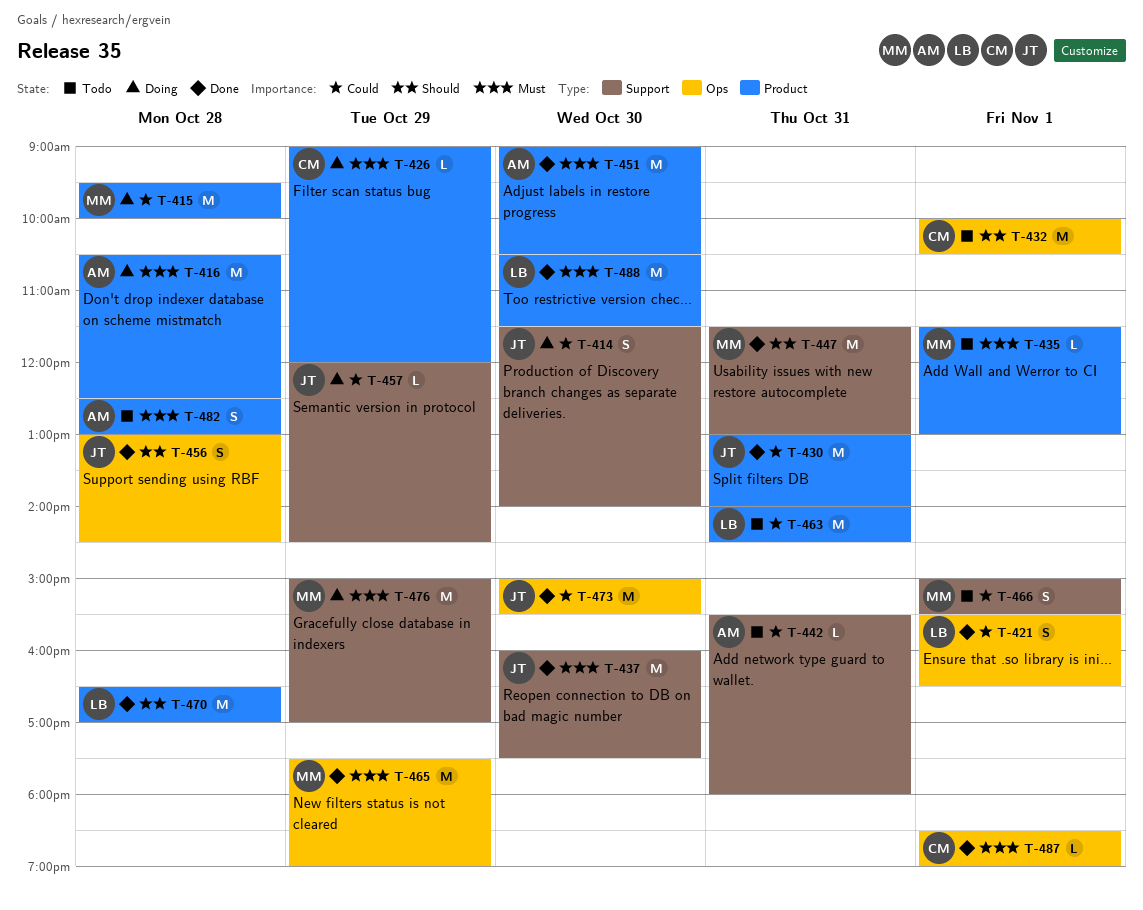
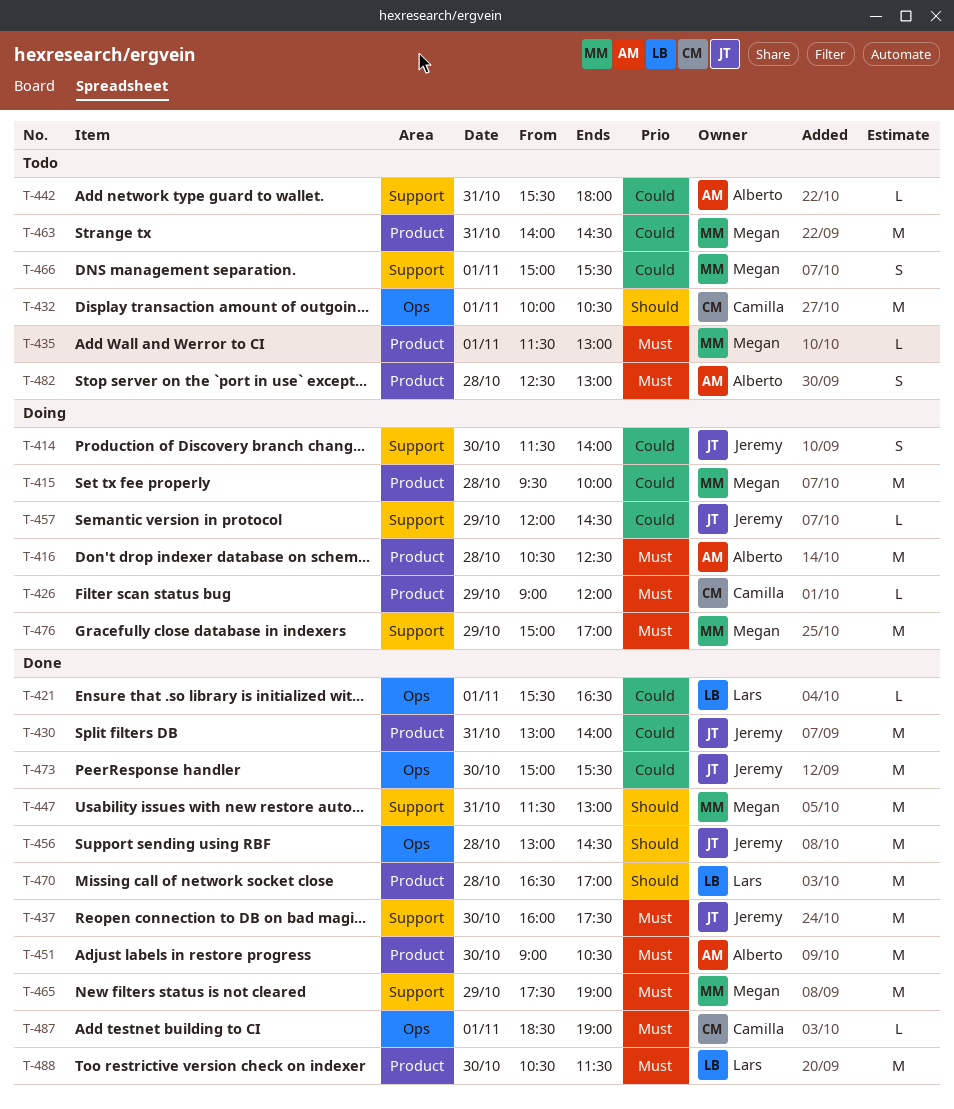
T-421, estimate: S -> L
T-456, estimate: S -> M
T-463, owner: Lars -> Megan
T-465, label: Ops -> Support

